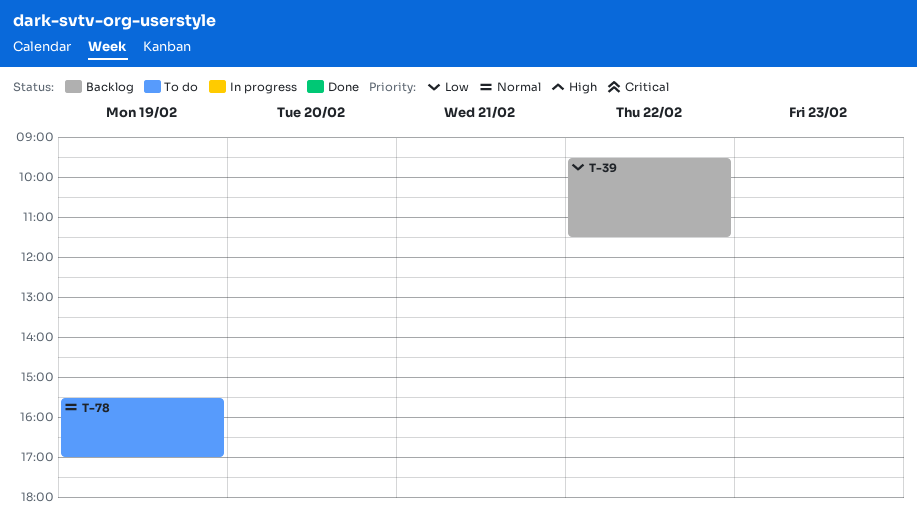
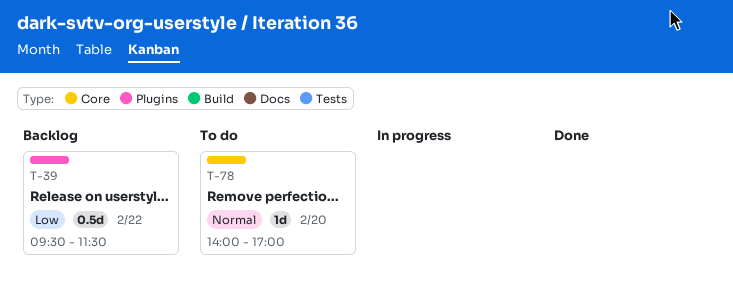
T-78, day: Feb 19 -> Feb 20
T-78, begins: 15:30 -> 14:00

